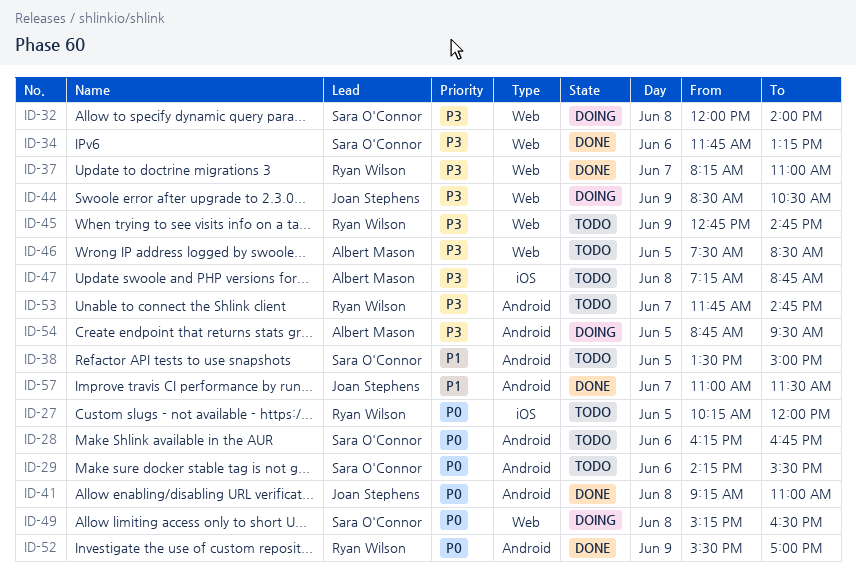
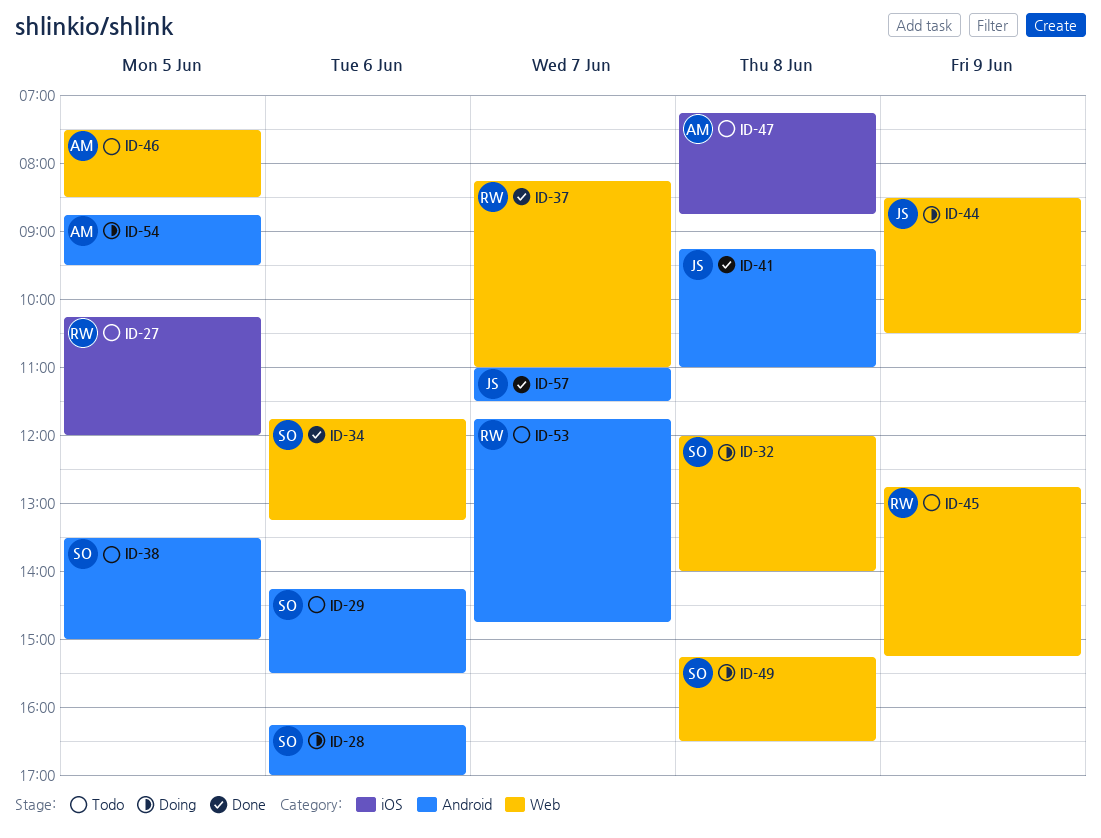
ID-28, status: Todo -> Doing
ID-28, ends: 16:45 -> 17:00
ID-45, ends: 14:45 -> 15:15
ID-52: present -> none

